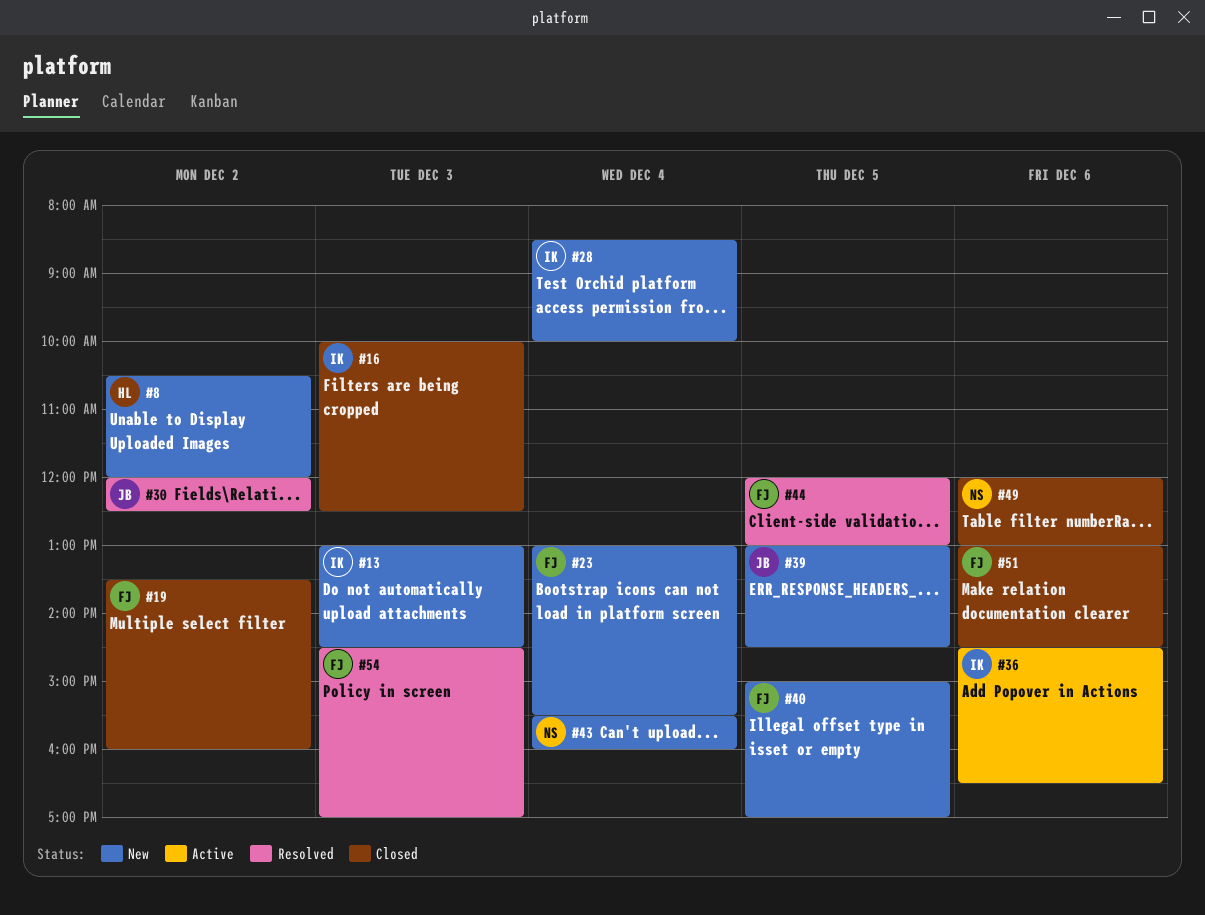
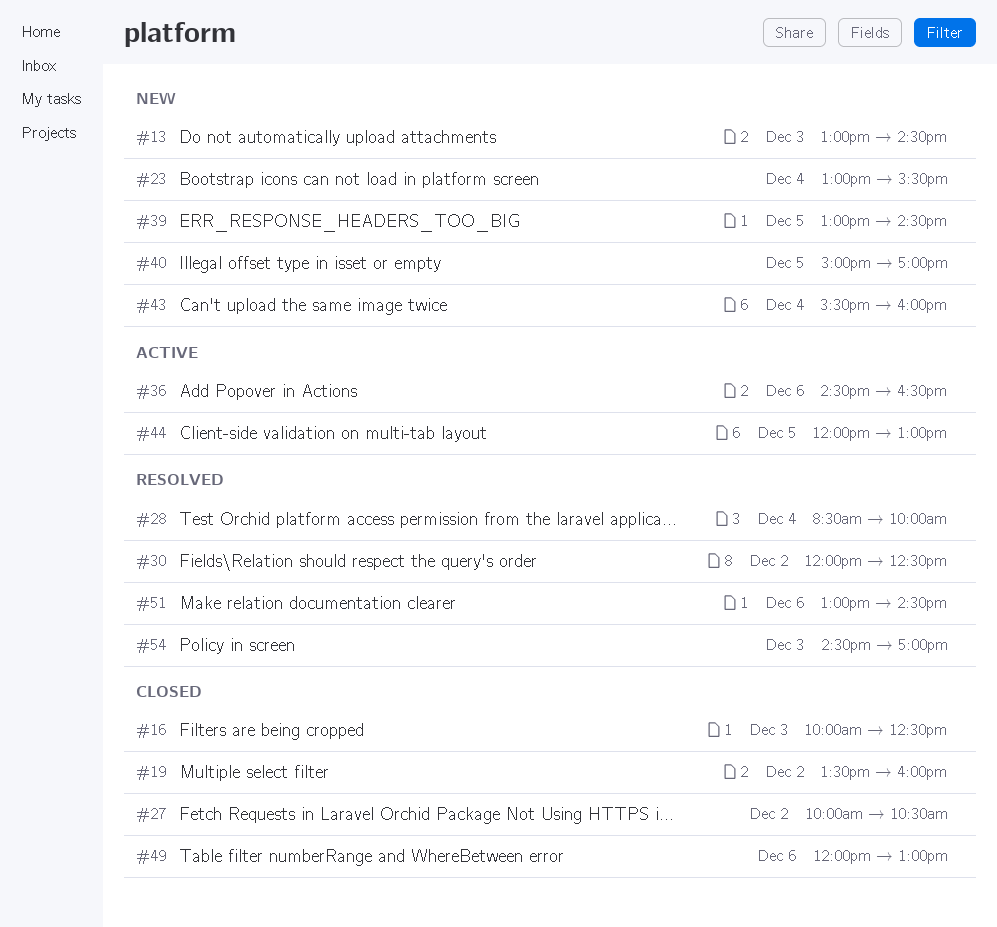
#8: present -> none
#27: none -> present
#28, status: New -> Resolved
#44, status: Resolved -> Active
#51, status: Closed -> Resolved

